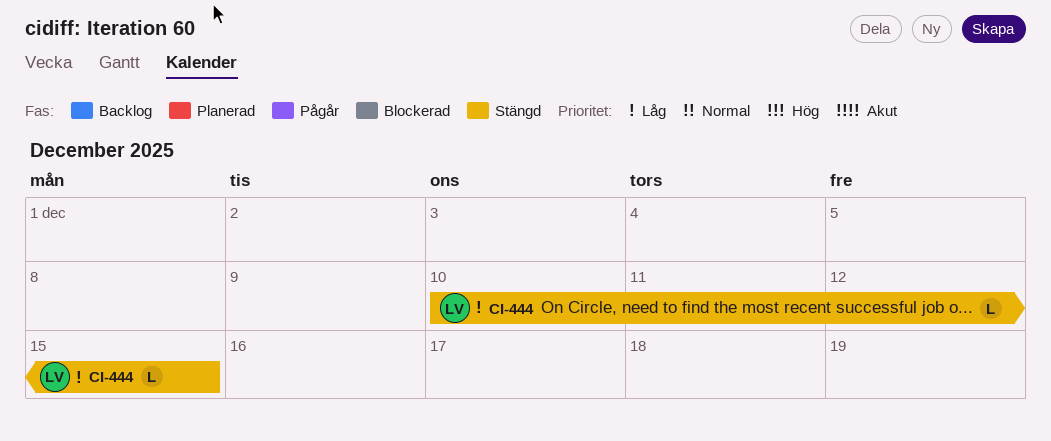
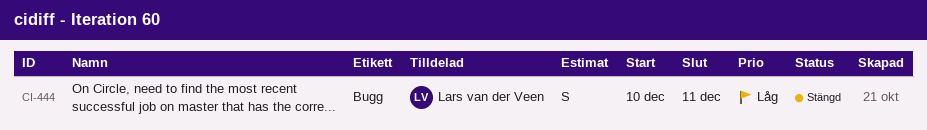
CI-444, estimate: L -> S
CI-444, due: Dec 15 -> Dec 11

